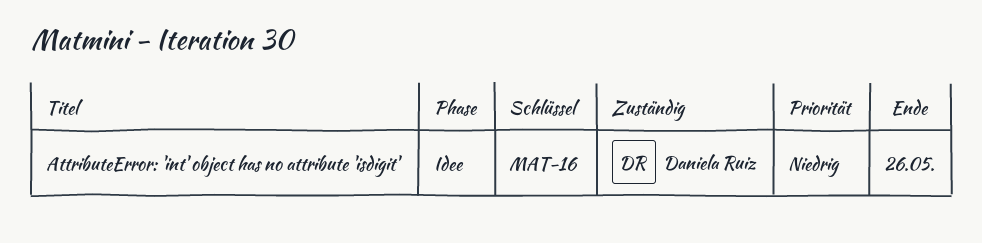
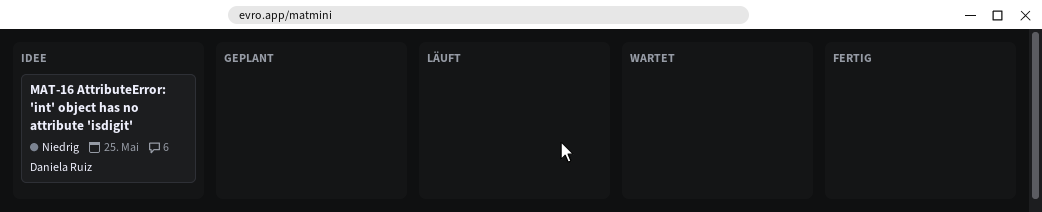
MAT-16, due: May 26 -> May 25

